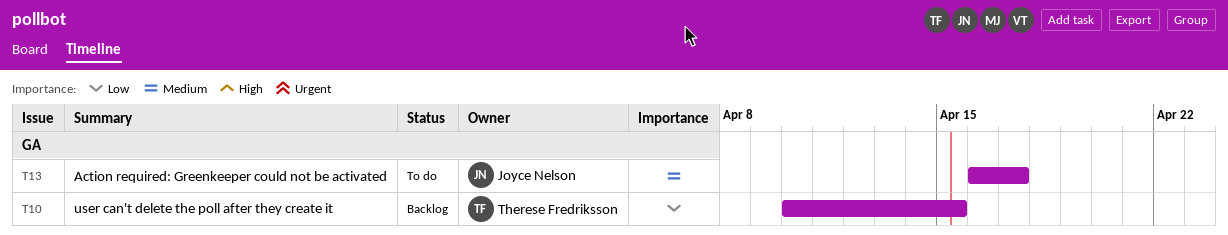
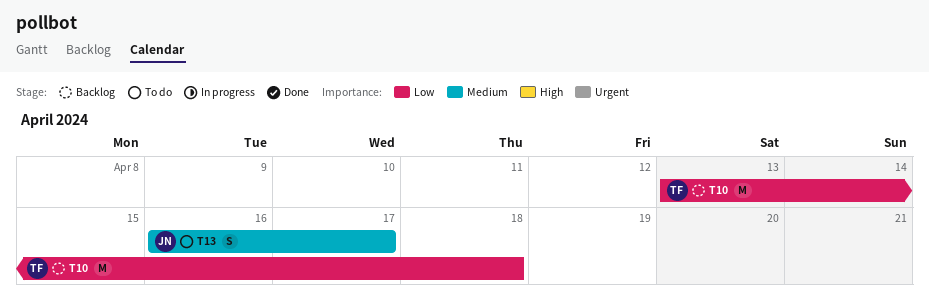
T10, start: Apr 10 -> Apr 13
T10, due: Apr 15 -> Apr 18

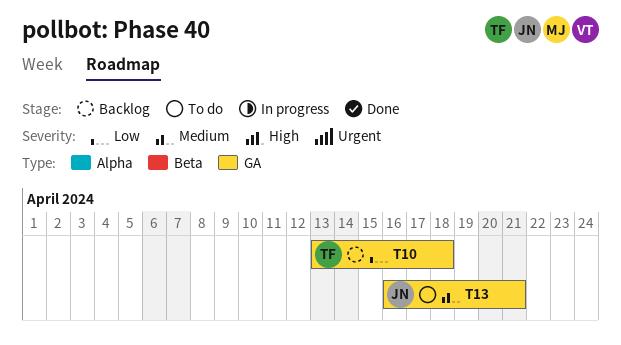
T13, due: Apr 17 -> Apr 21

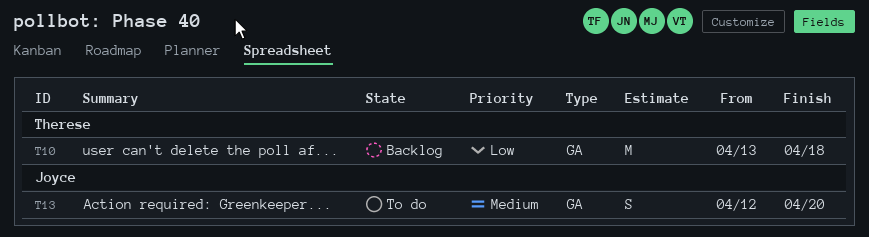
T13, start: Apr 16 -> Apr 12
T13, due: Apr 21 -> Apr 20

